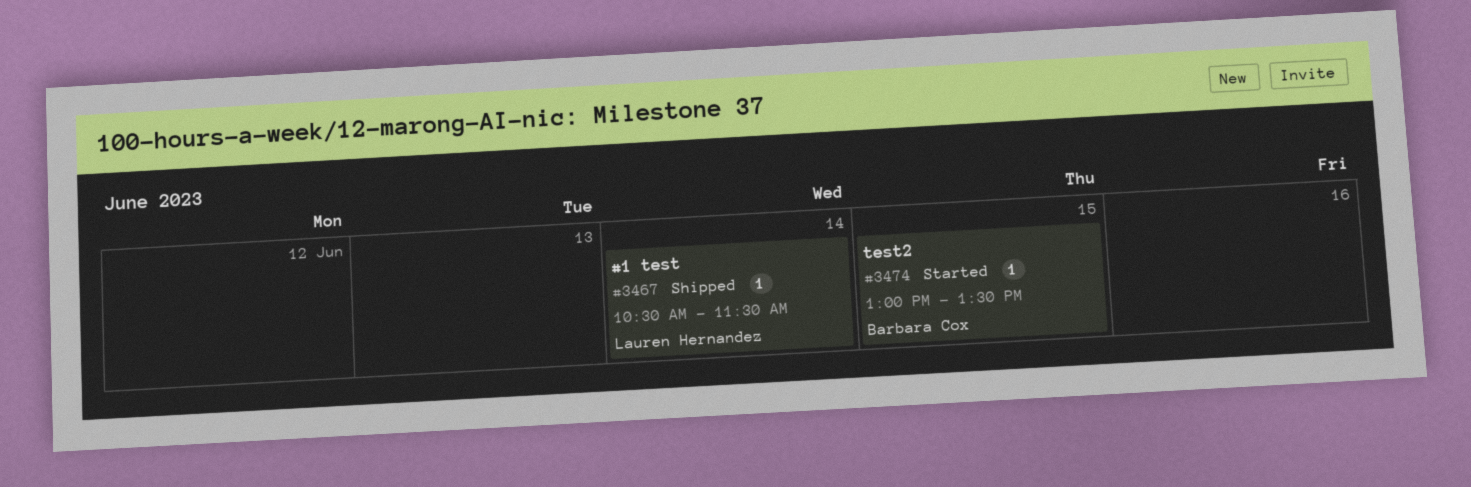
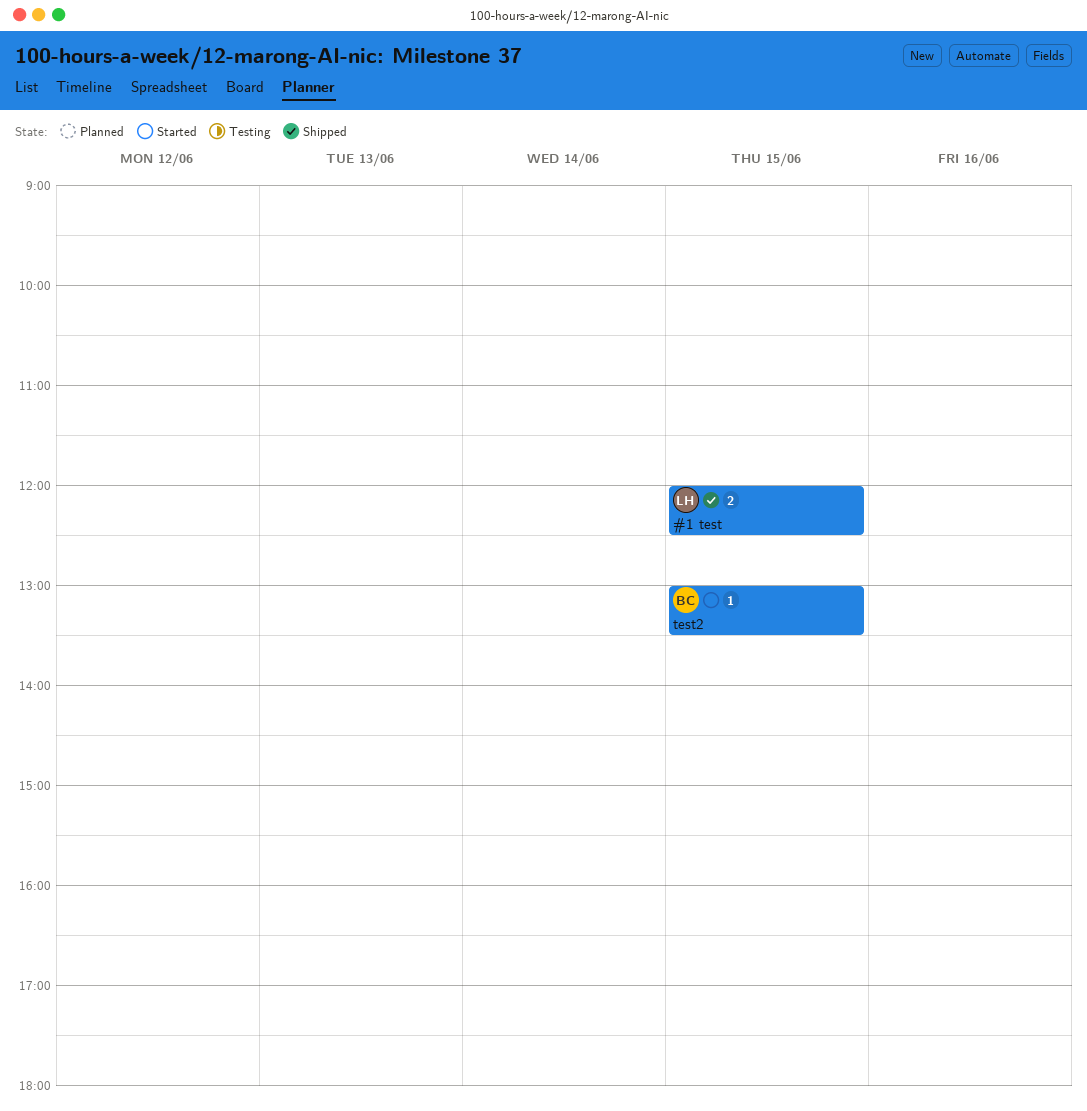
#1 test, estimate: 1 -> 2
#1 test, day: Jun 14 -> Jun 15
#1 test, begins: 10:30 -> 12:00
#1 test, ends: 11:30 -> 12:30

